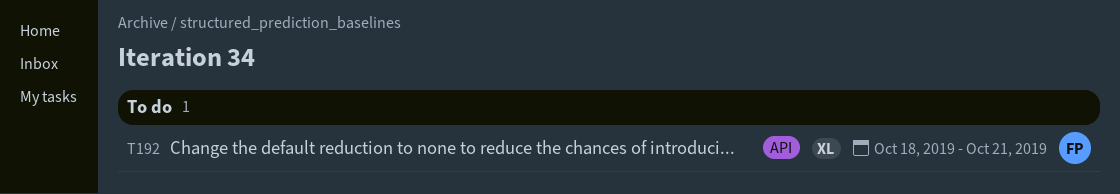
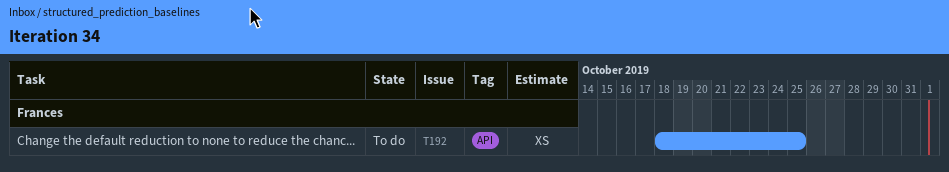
T192, estimate: XL -> XS
T192, due: Oct 21 -> Oct 25

